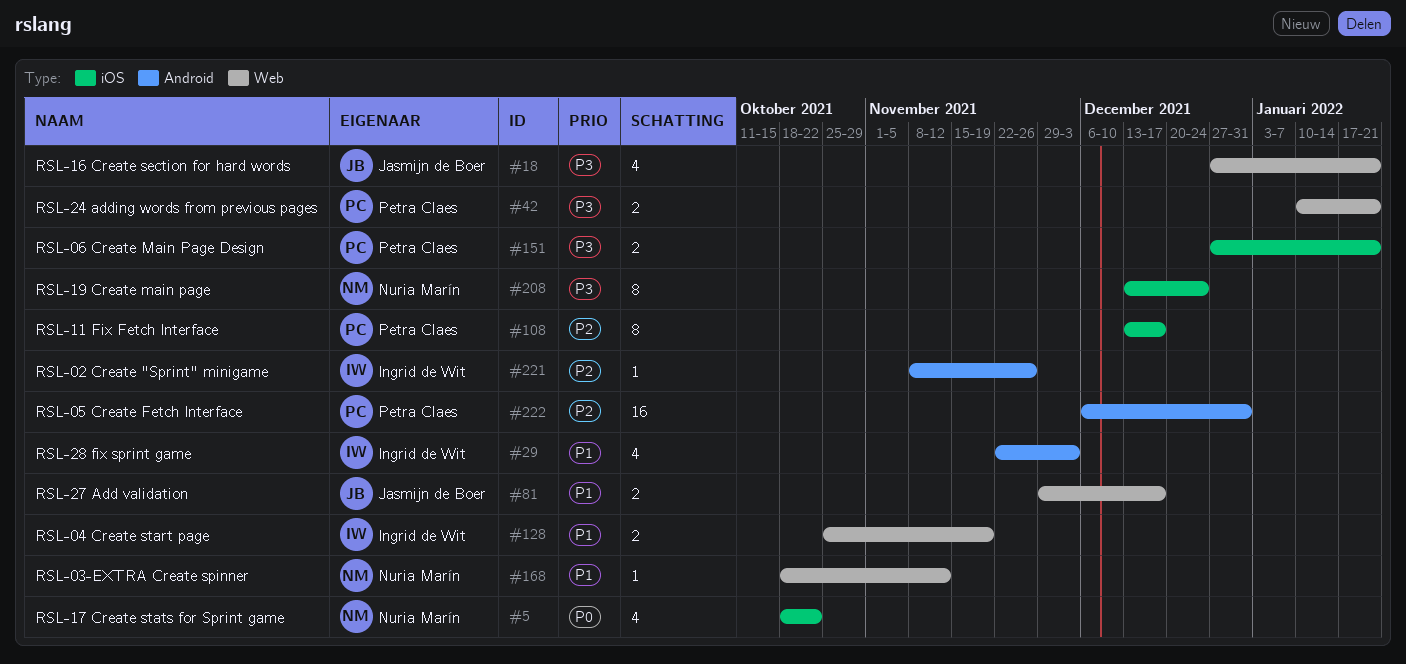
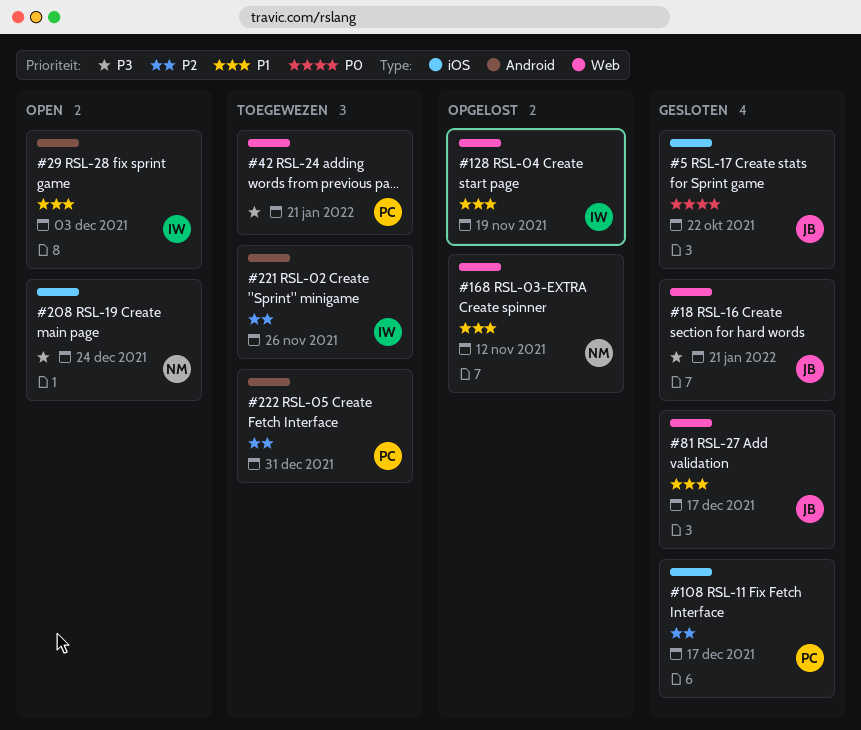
#5, owner: Nuria Marín -> Jasmijn de Boer
#151: present -> none

